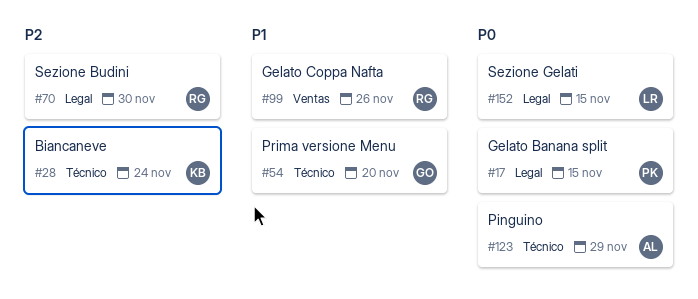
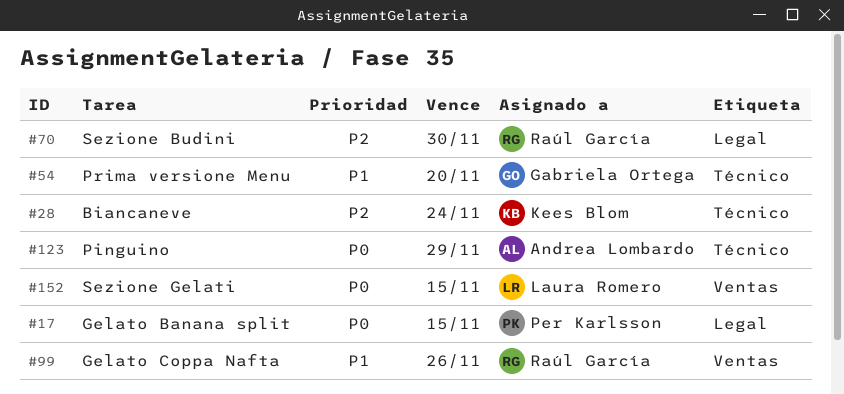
#152, label: Legal -> Ventas

